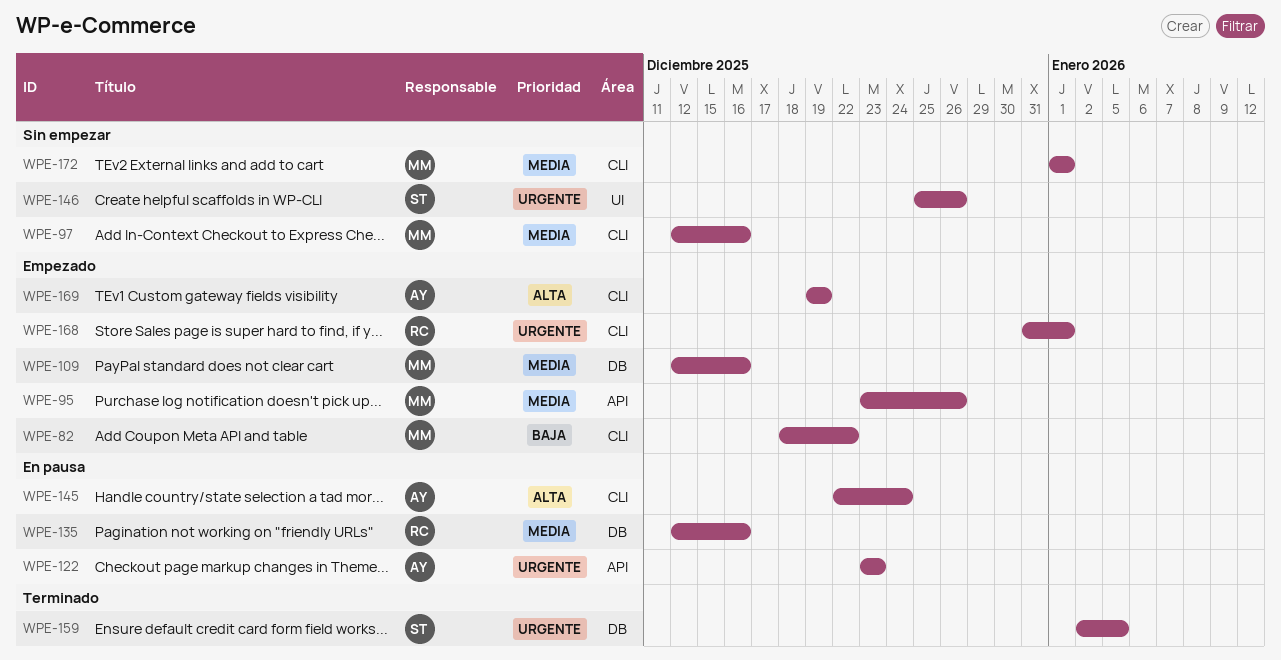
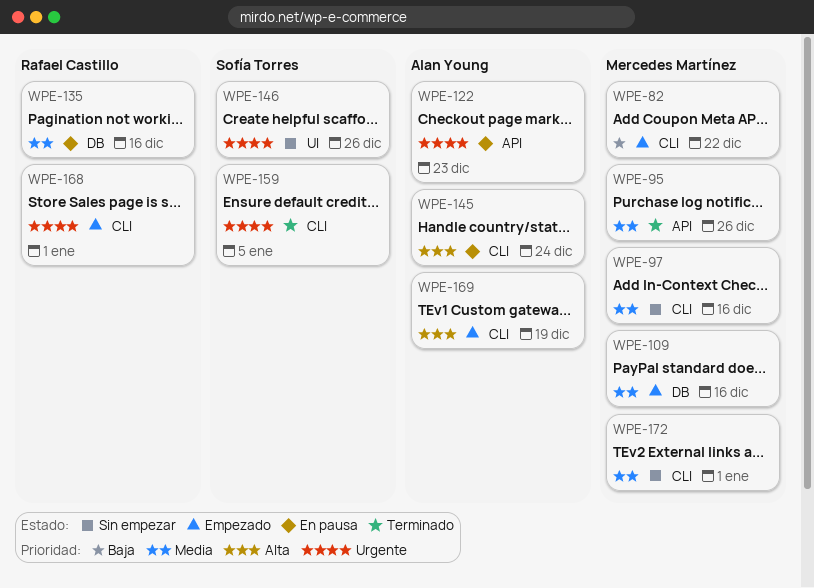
WPE-95, status: Empezado -> Terminado
WPE-159, label: DB -> CLI

